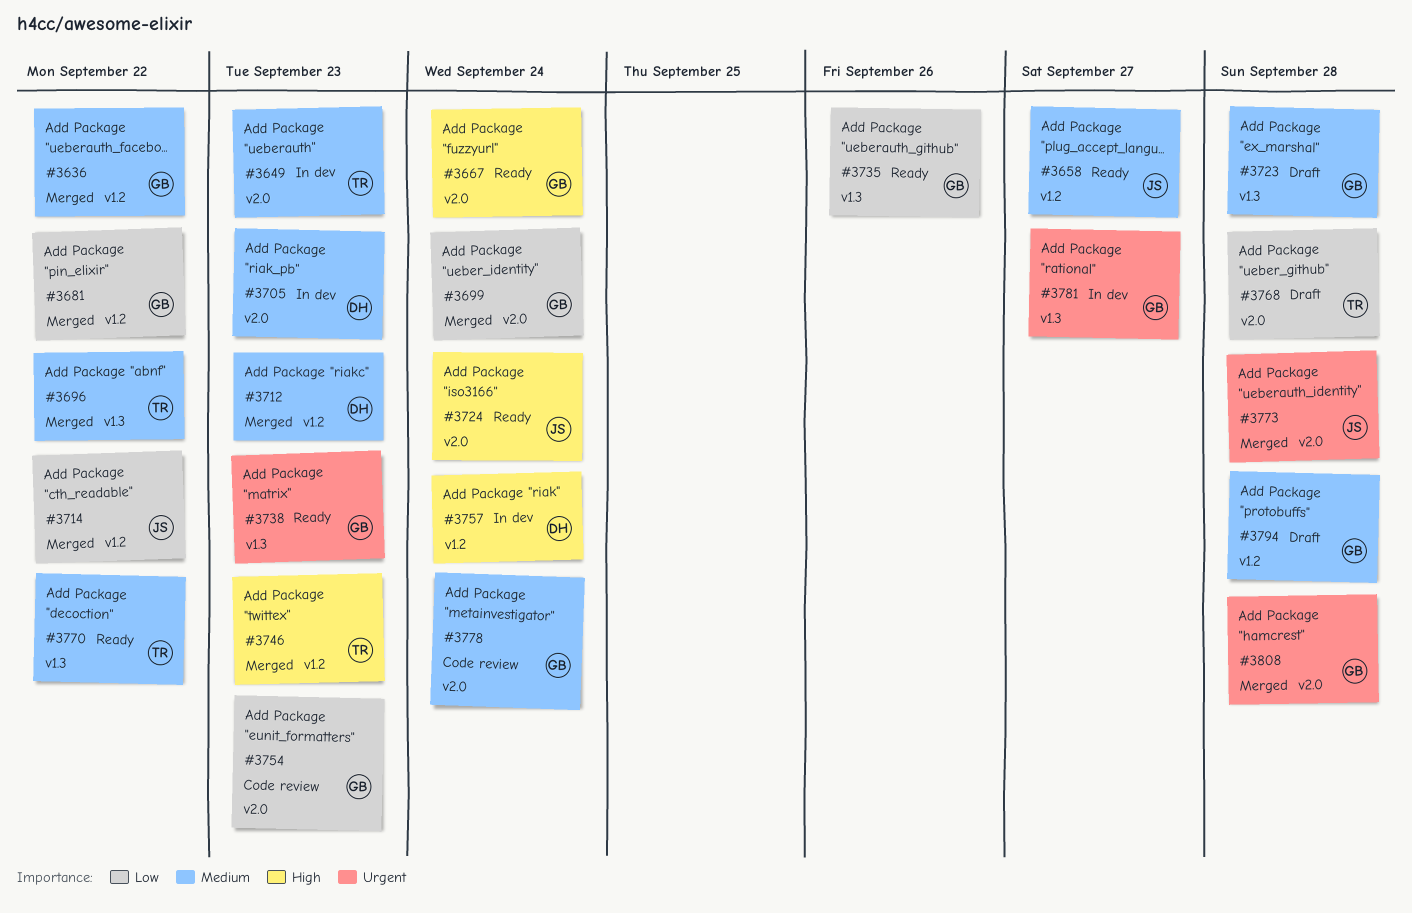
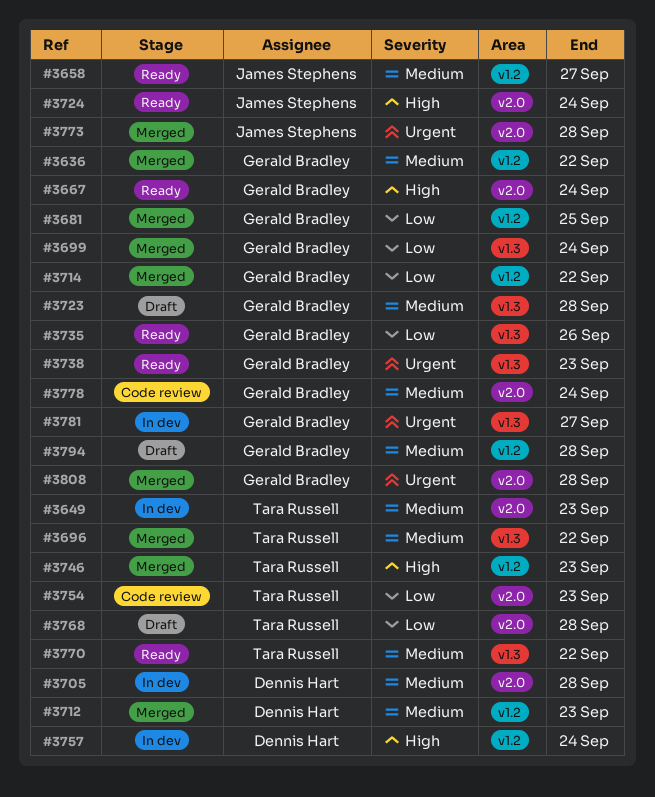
#3681, due: Sep 22 -> Sep 25
#3699, label: v2.0 -> v1.3
#3705, due: Sep 23 -> Sep 28
#3714, owner: James Stephens -> Gerald Bradley
#3754, owner: Gerald Bradley -> Tara Russell

